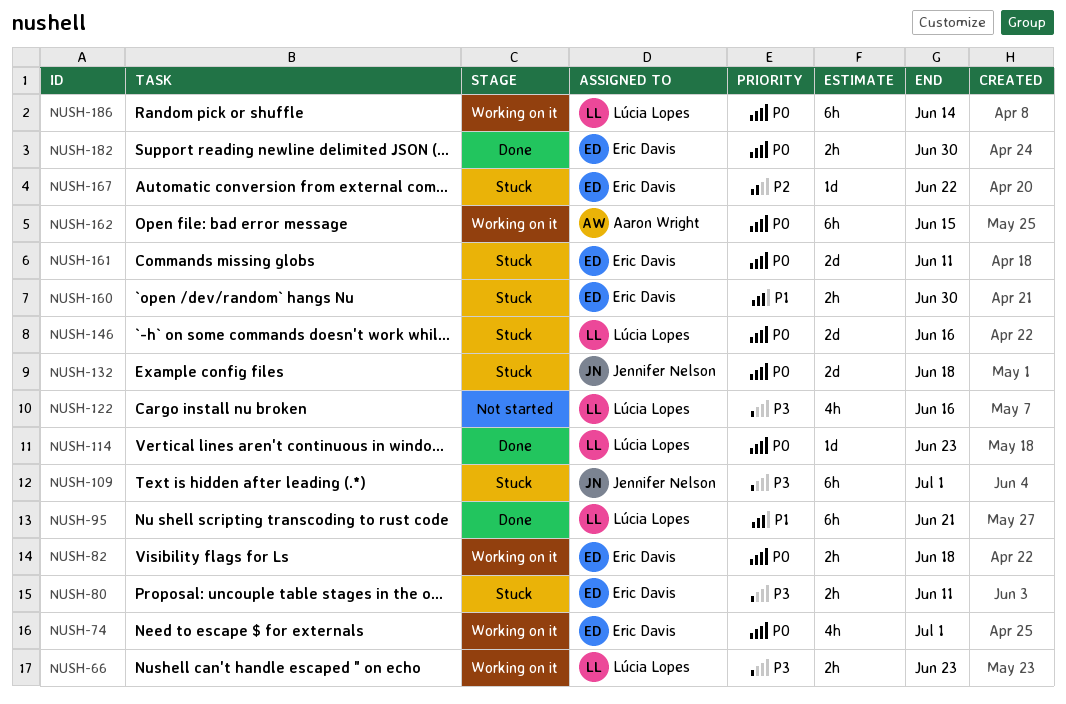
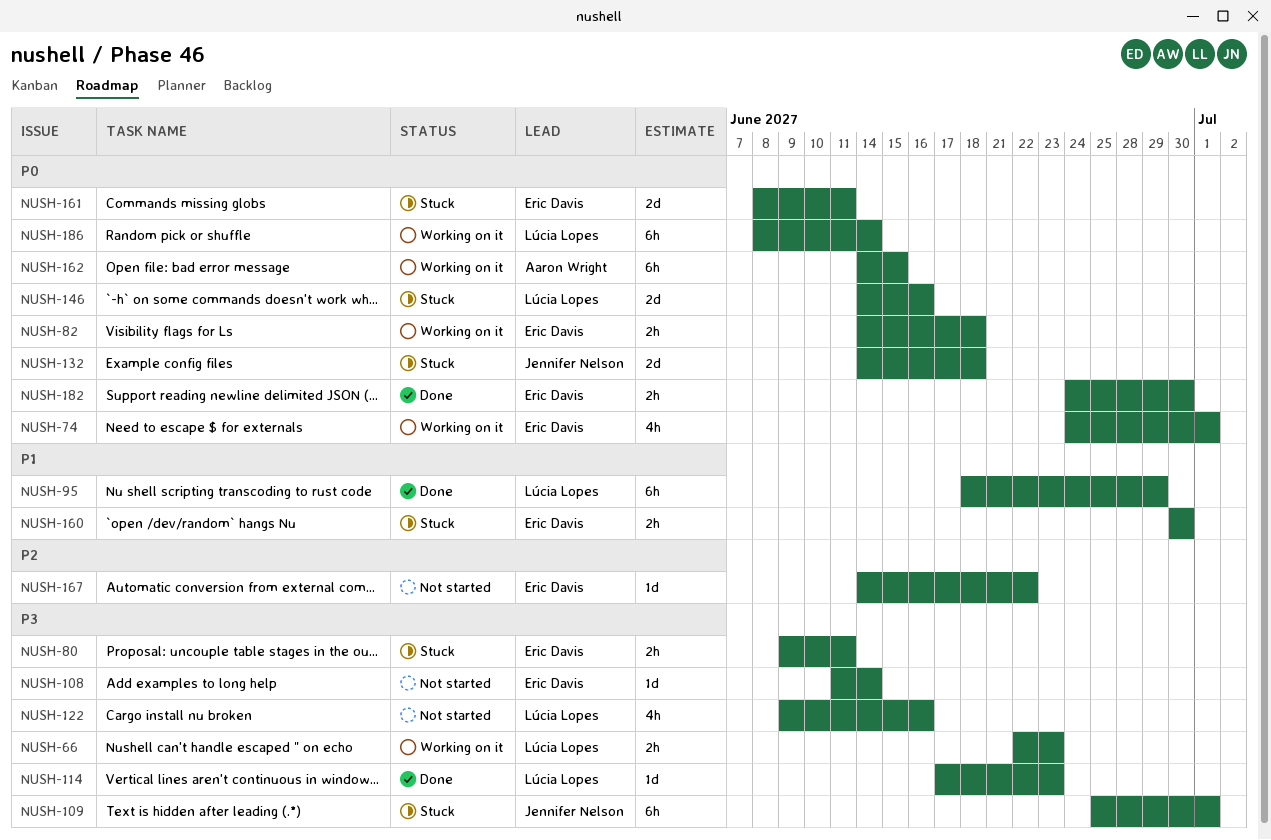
NUSH-95, due: Jun 21 -> Jun 29
NUSH-108: none -> present
NUSH-114, priority: P0 -> P3
NUSH-167, status: Stuck -> Not started

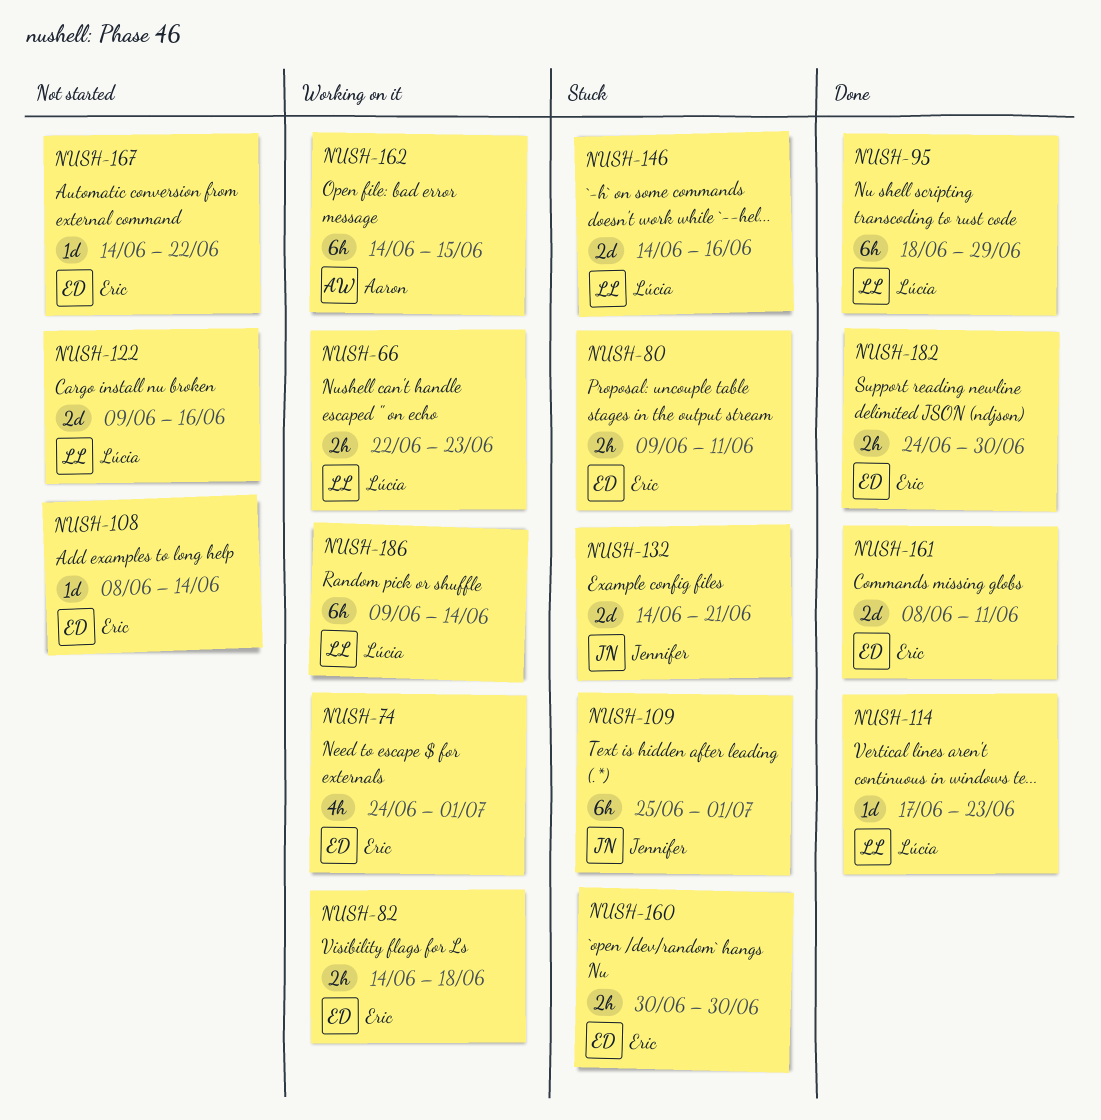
NUSH-108, start: Jun 11 -> Jun 8
NUSH-122, estimate: 4h -> 2d
NUSH-132, due: Jun 18 -> Jun 21
NUSH-161, status: Stuck -> Done
NUSH-186, start: Jun 8 -> Jun 9

